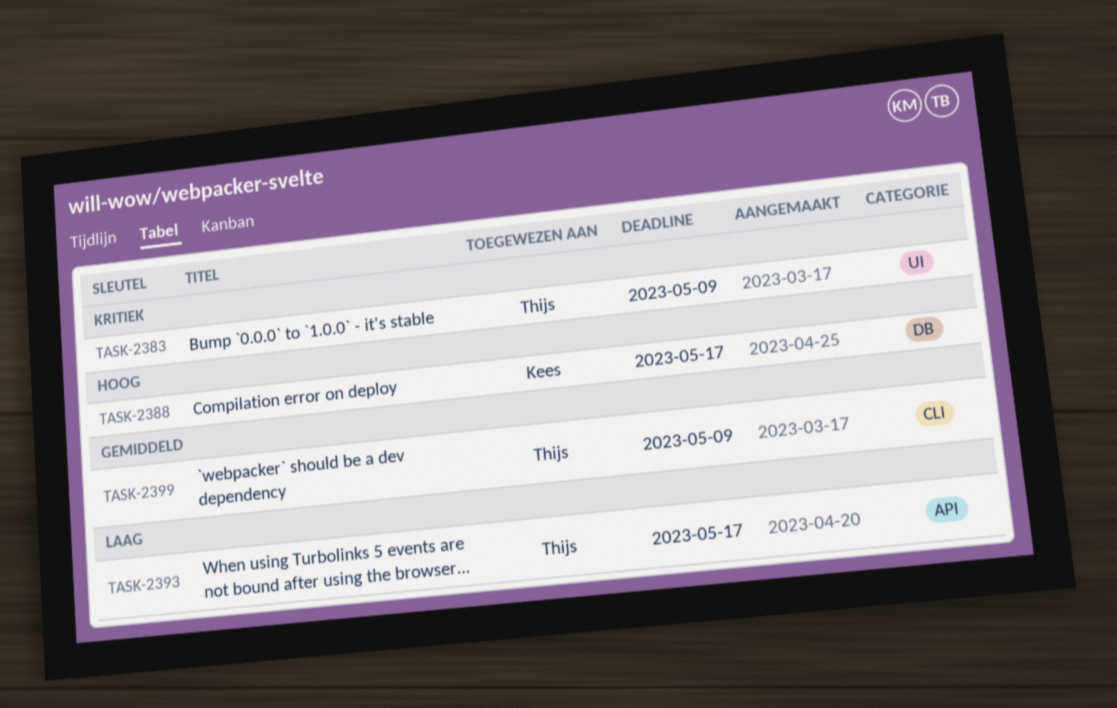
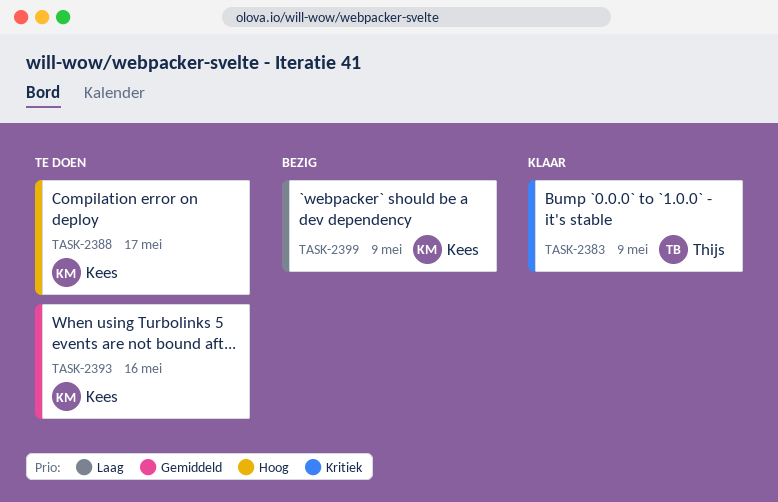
TASK-2393, owner: Thijs -> Kees
TASK-2393, priority: Laag -> Gemiddeld
TASK-2393, due: May 17 -> May 16
TASK-2399, owner: Thijs -> Kees
TASK-2399, priority: Gemiddeld -> Laag

